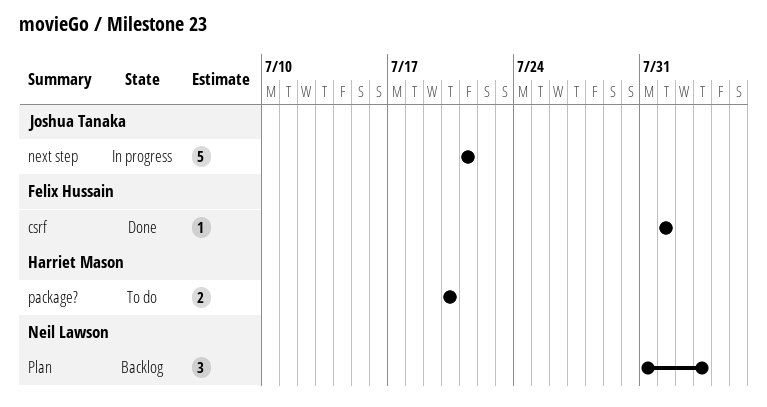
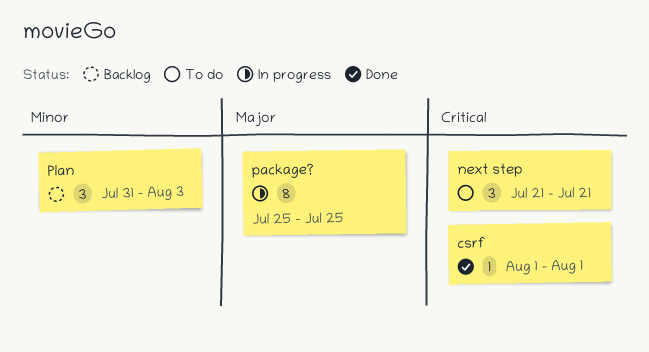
next step, status: In progress -> To do
next step, estimate: 5 -> 3
package?, status: To do -> In progress
package?, estimate: 2 -> 8
package?, start: Jul 20 -> Jul 25
package?, due: Jul 20 -> Jul 25

